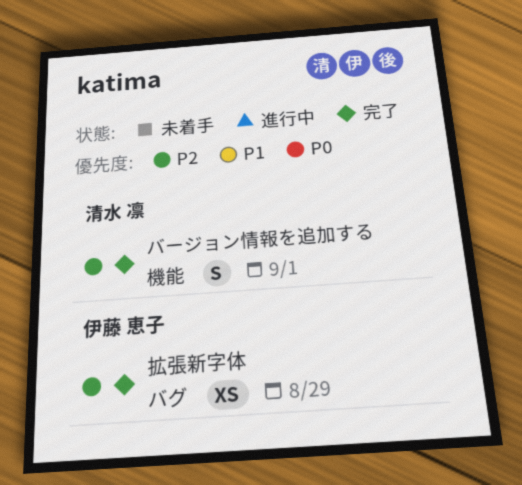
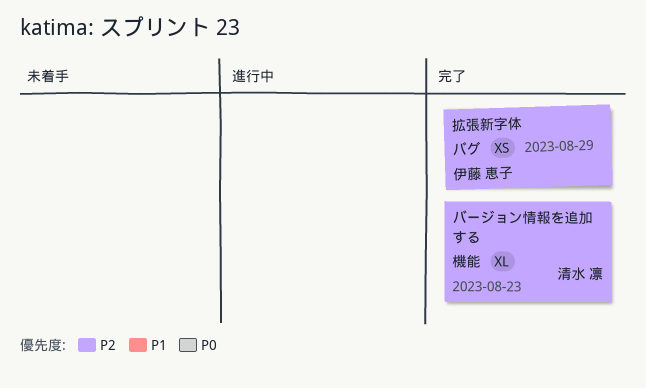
バージョン情報を追加する, estimate: S -> XL
バージョン情報を追加する, due: Sep 1 -> Aug 23

